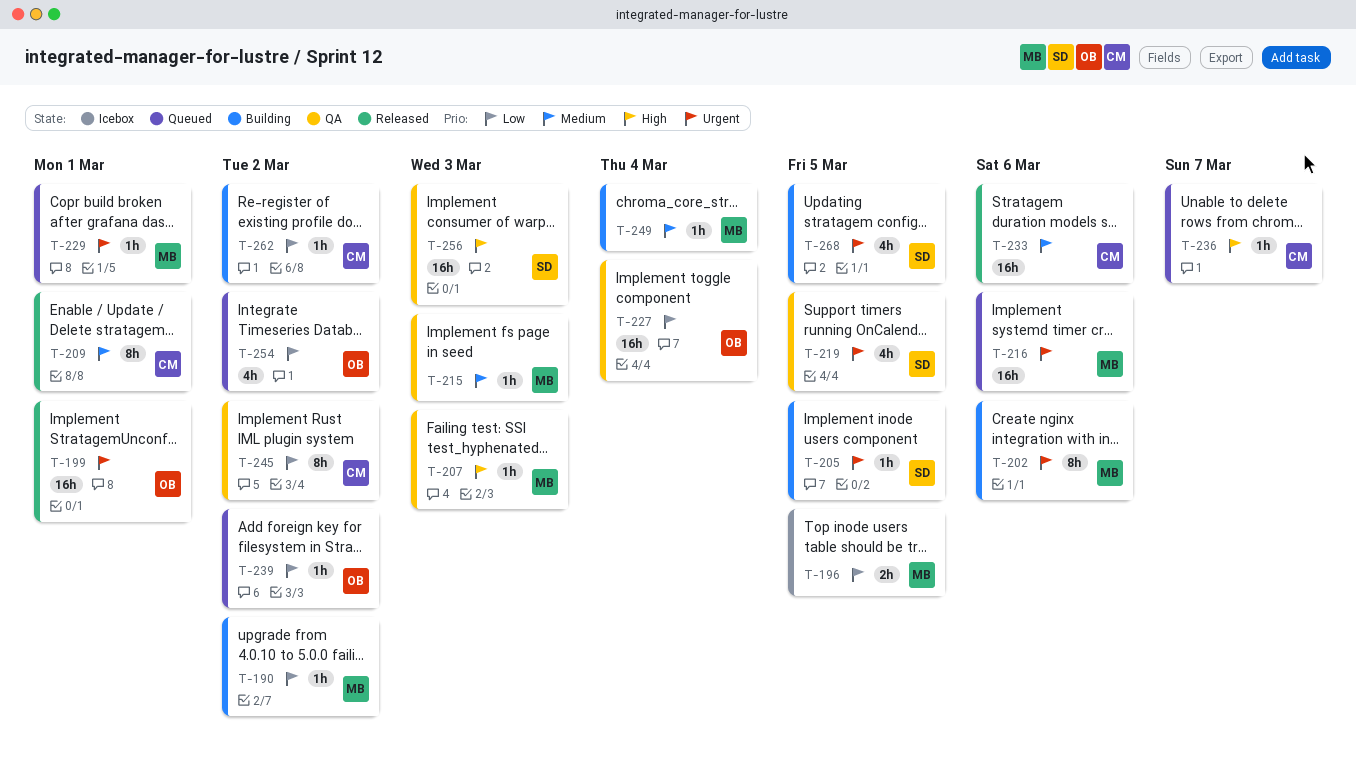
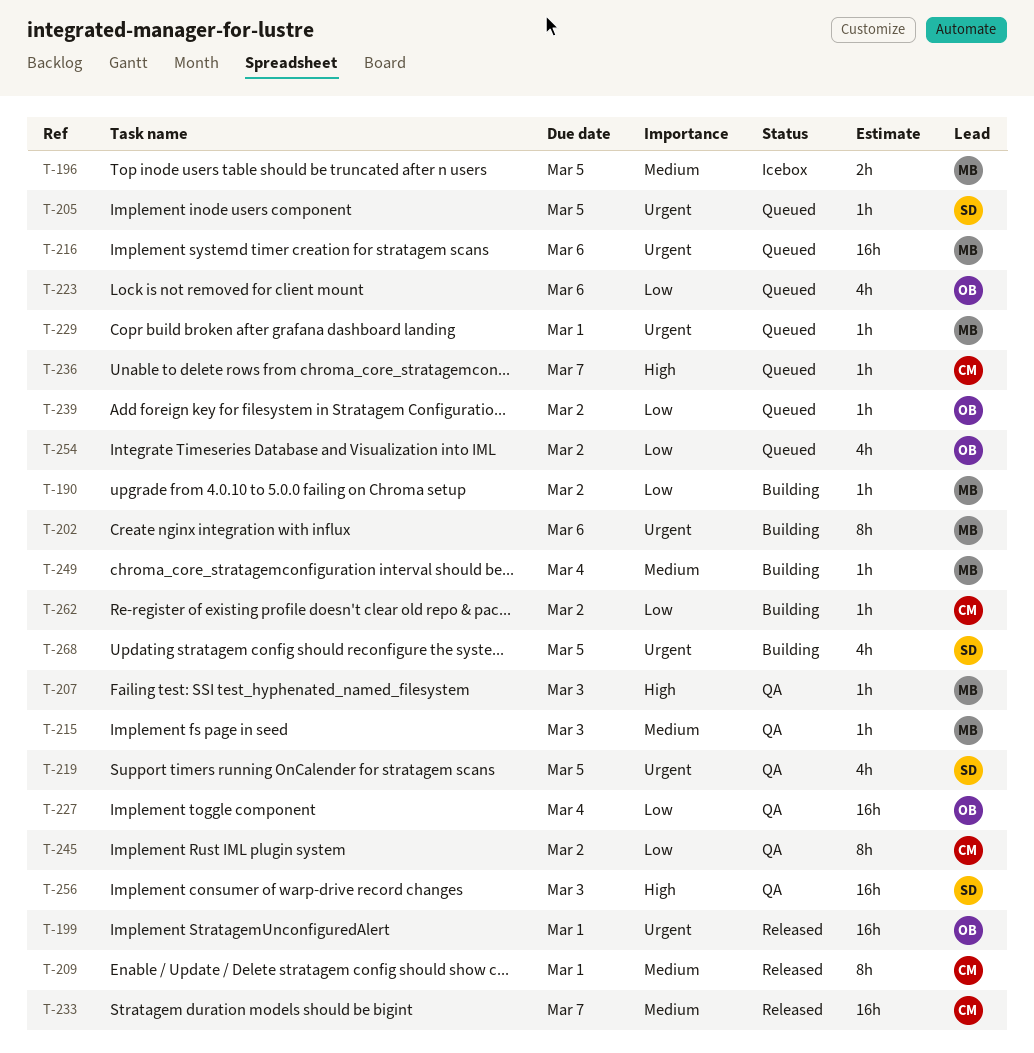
T-196, priority: Low -> Medium
T-205, status: Building -> Queued
T-223: none -> present
T-233, due: Mar 6 -> Mar 7

